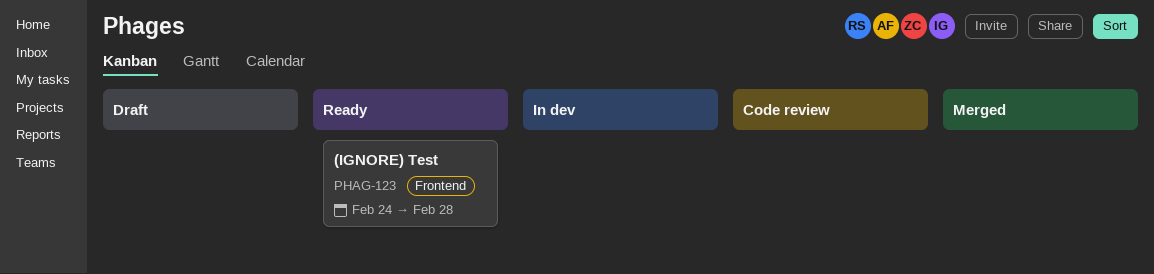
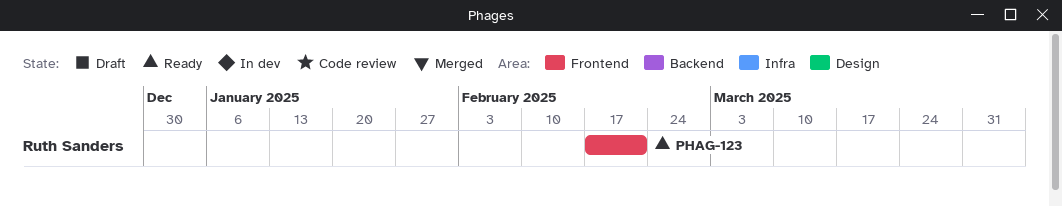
PHAG-123, start: Feb 24 -> Feb 17
PHAG-123, due: Feb 28 -> Feb 21

